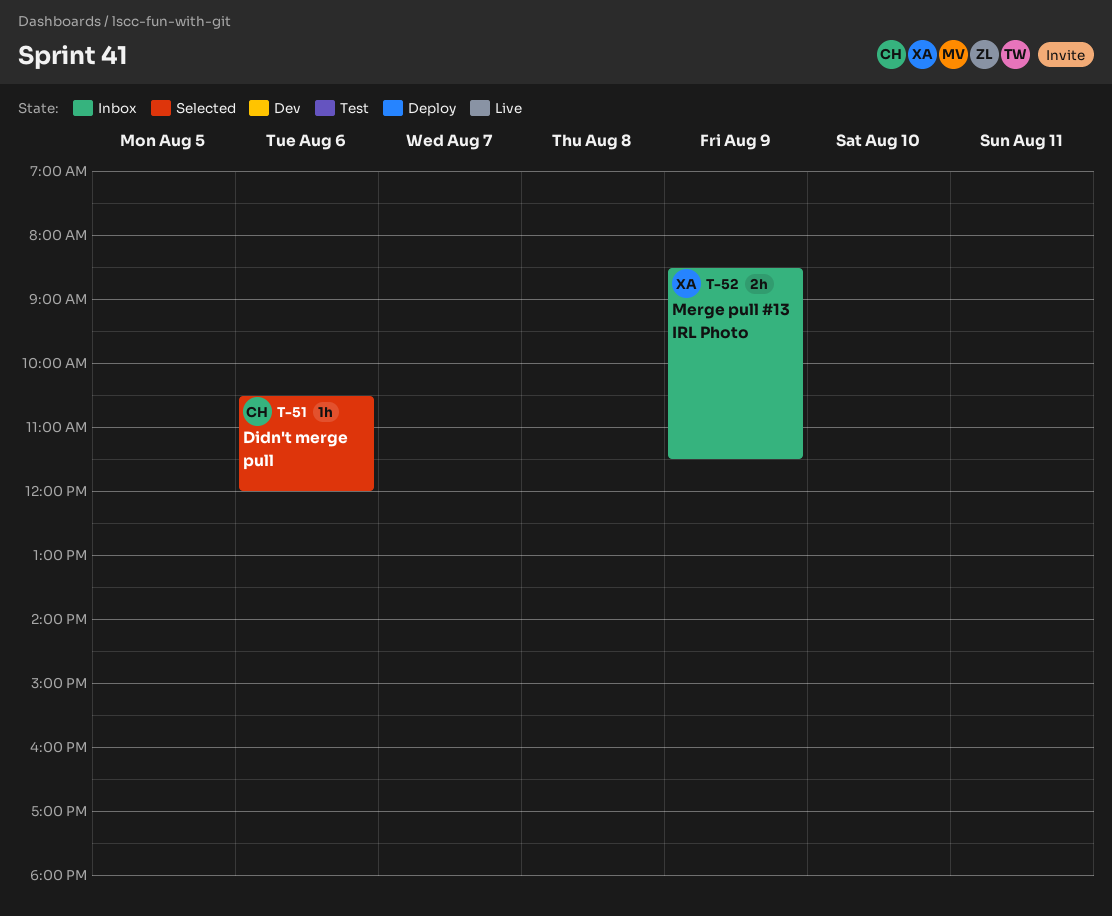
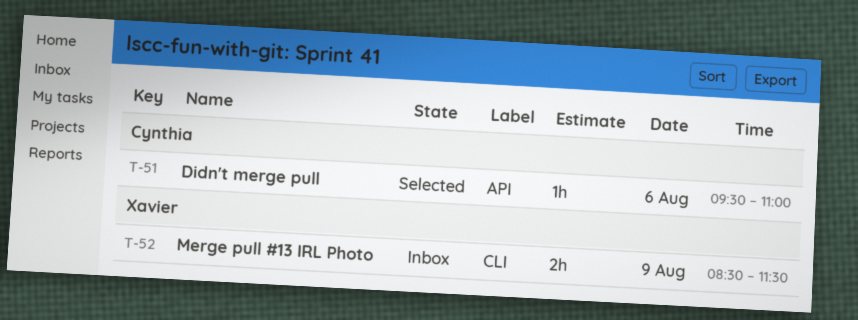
T-51, begins: 10:30 -> 09:30
T-51, ends: 12:00 -> 11:00

